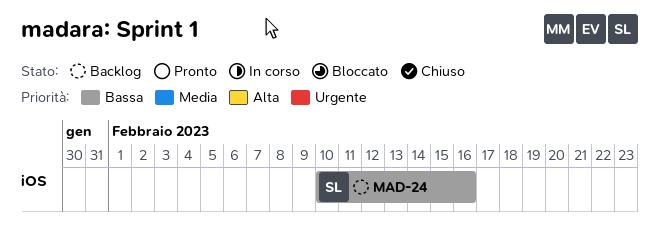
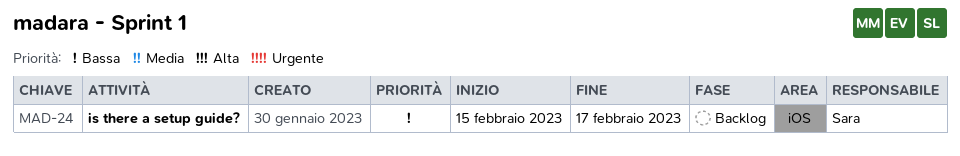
MAD-24, start: Feb 10 -> Feb 15
MAD-24, due: Feb 16 -> Feb 17

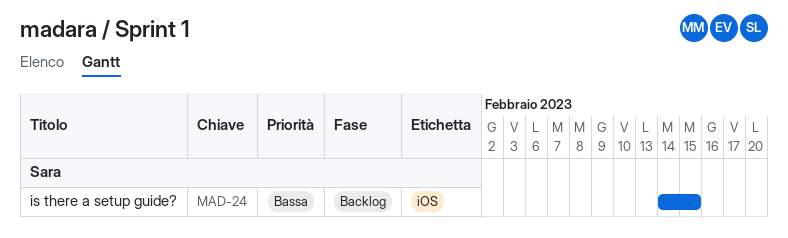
MAD-24, start: Feb 15 -> Feb 14
MAD-24, due: Feb 17 -> Feb 15

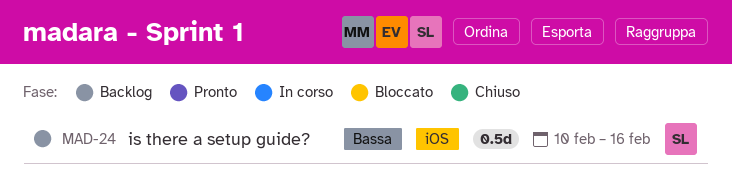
MAD-24, start: Feb 14 -> Feb 10
MAD-24, due: Feb 15 -> Feb 16

